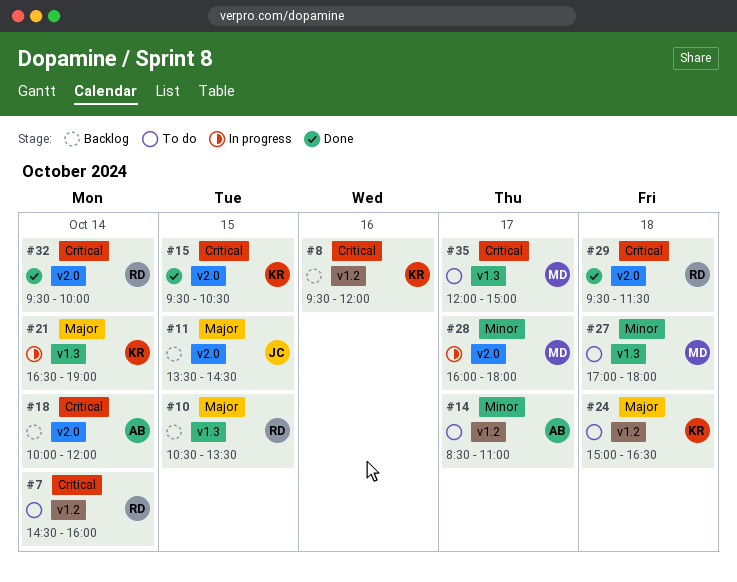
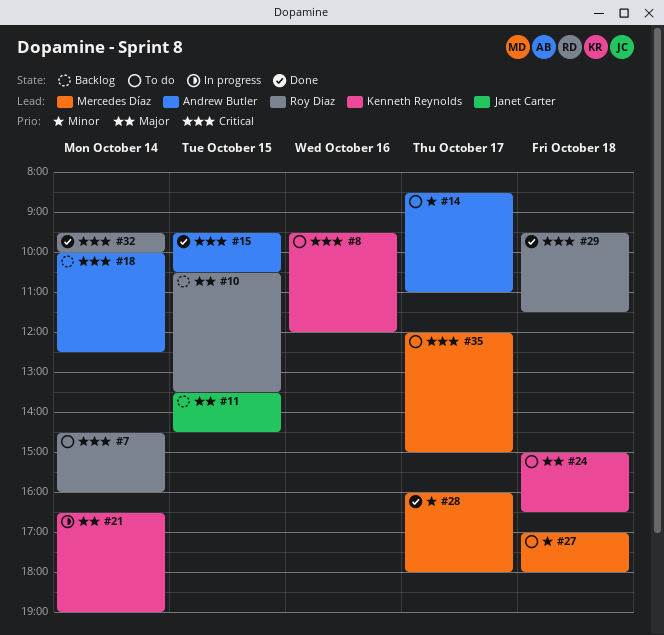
#8, status: Backlog -> To do
#15, owner: Kenneth Reynolds -> Andrew Butler
#18, ends: 12:00 -> 12:30
#28, status: In progress -> Done

